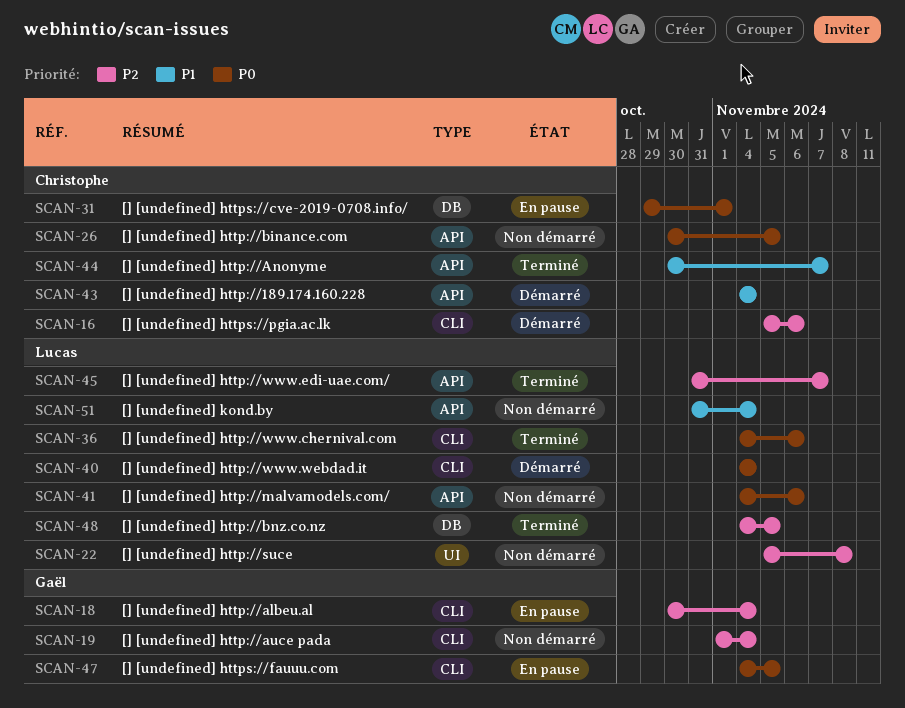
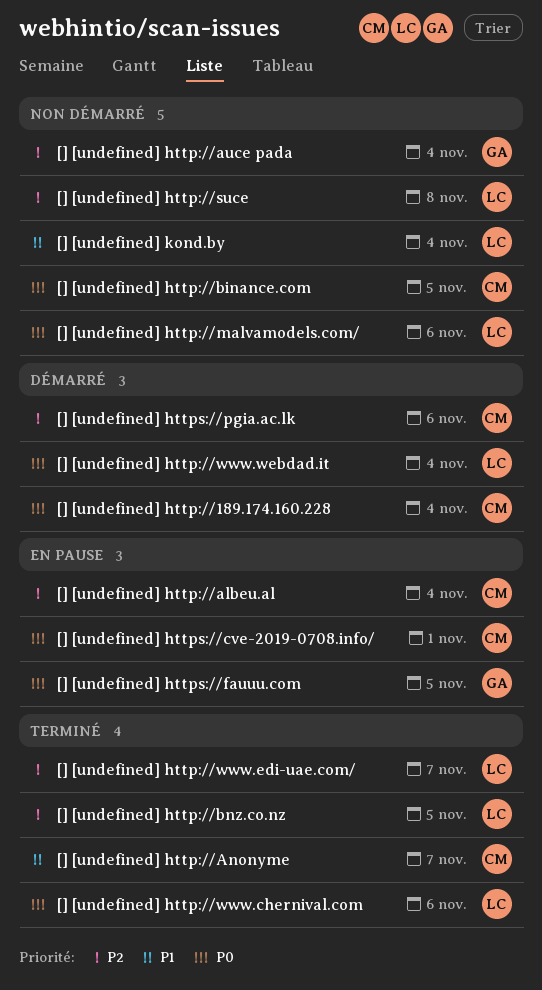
[] [undefined] http://189.174.160.228, priority: P1 -> P0
[] [undefined] http://albeu.al, owner: Gaël -> Christophe

